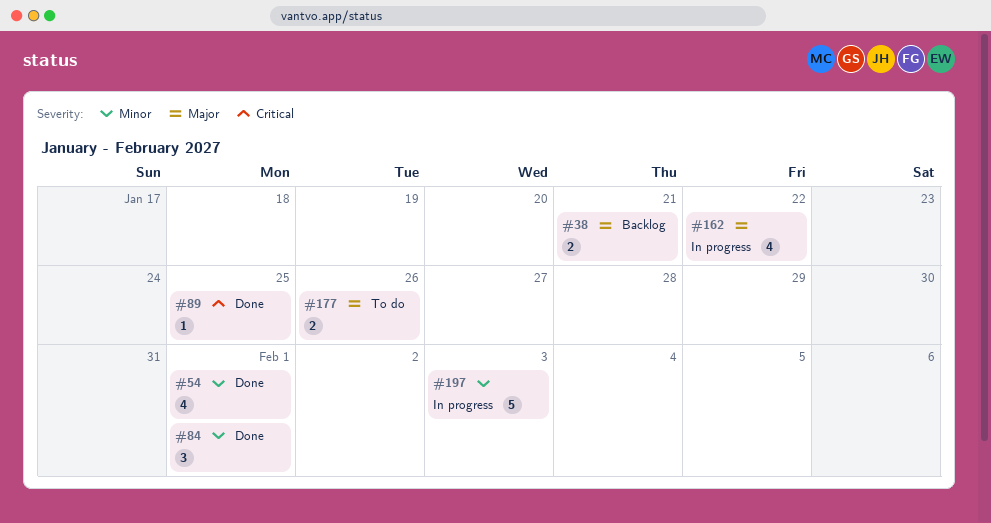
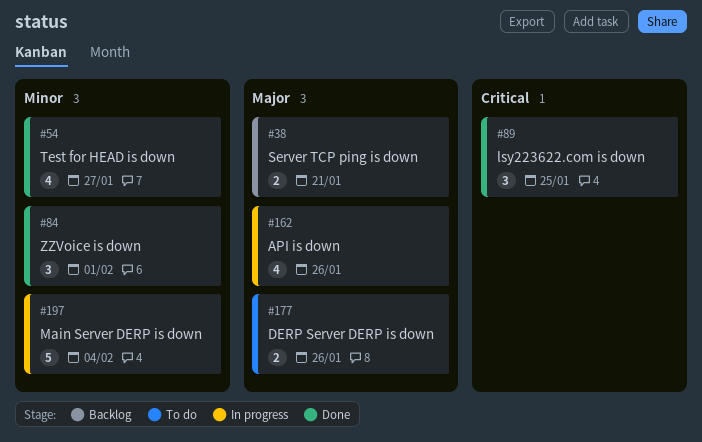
#54, due: Feb 1 -> Jan 27
#89, estimate: 1 -> 3
#162, due: Jan 22 -> Jan 26
#197, due: Feb 3 -> Feb 4

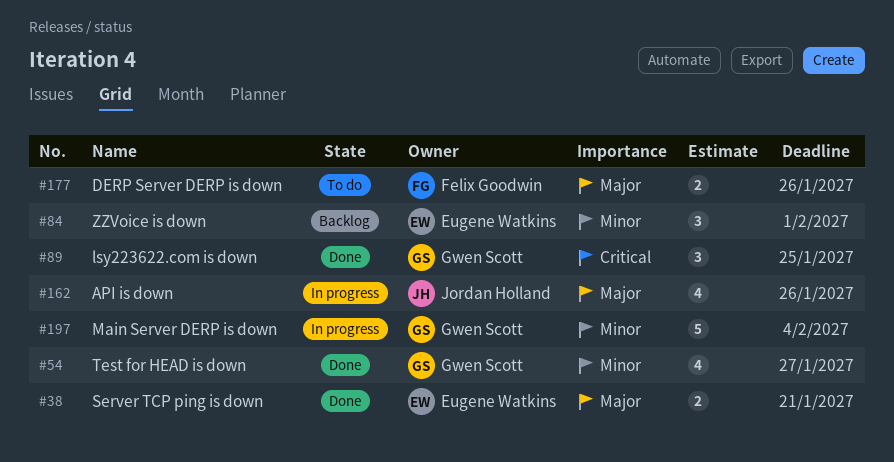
#38, status: Backlog -> Done
#84, status: Done -> Backlog

